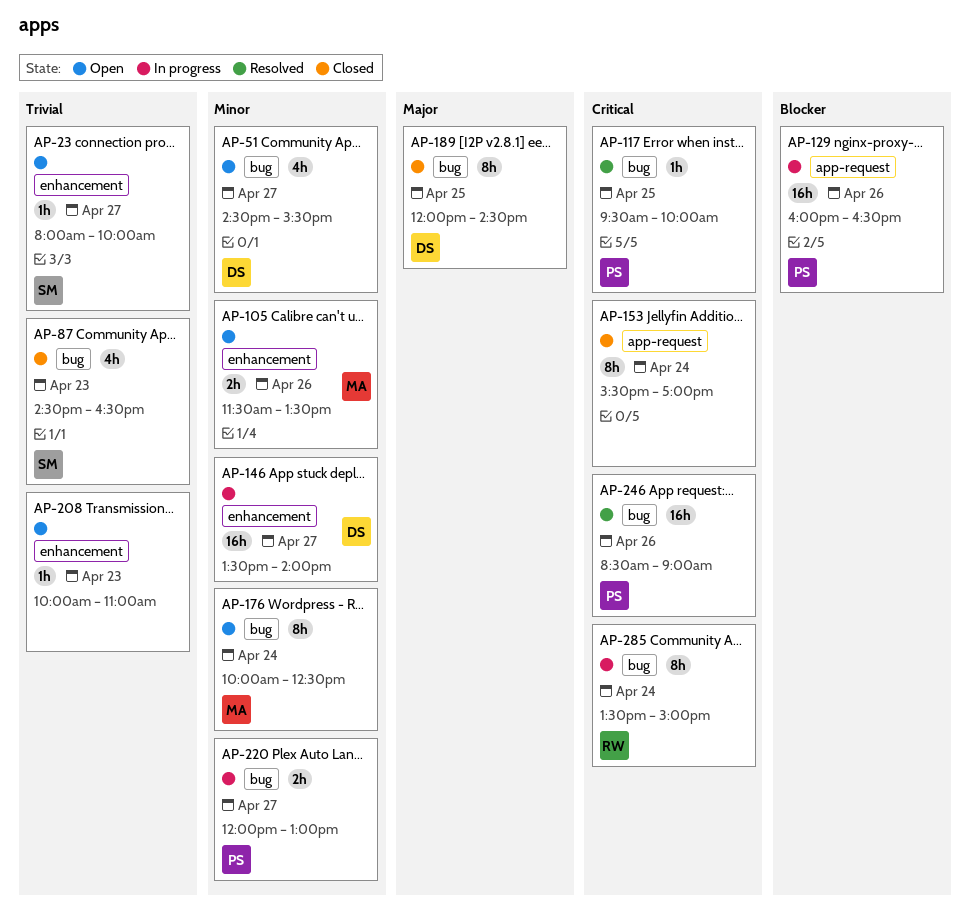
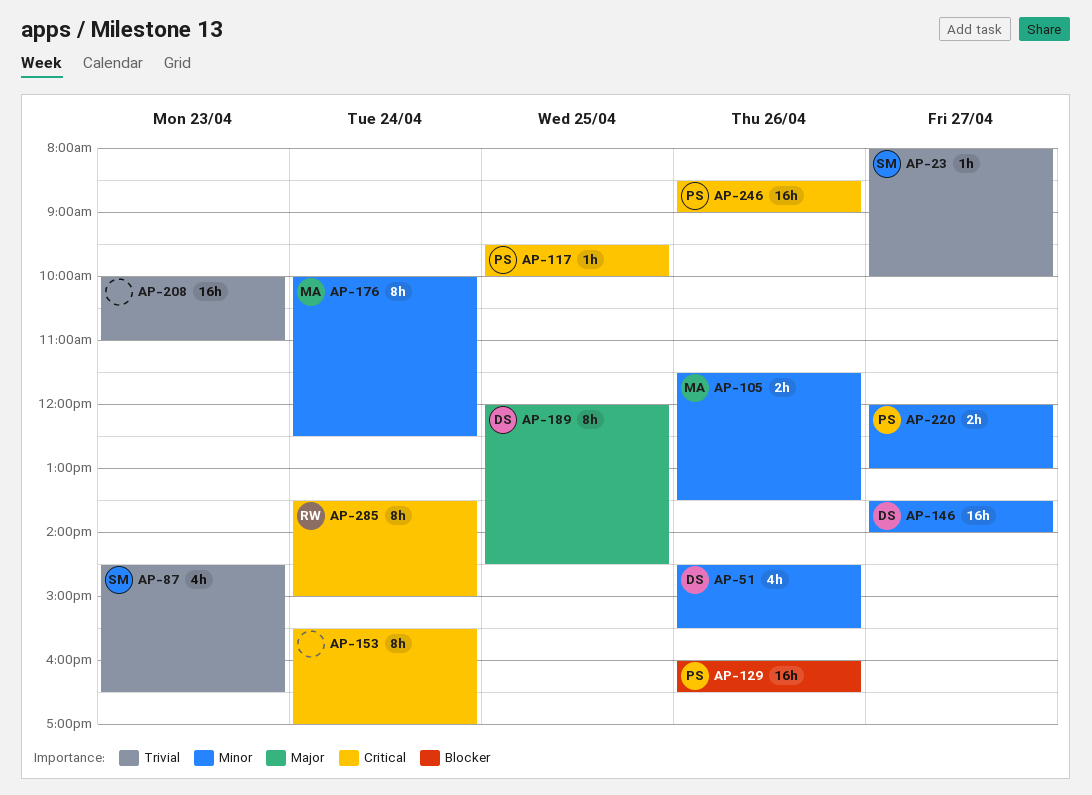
AP-51, day: Apr 27 -> Apr 26
AP-208, estimate: 1h -> 16h

